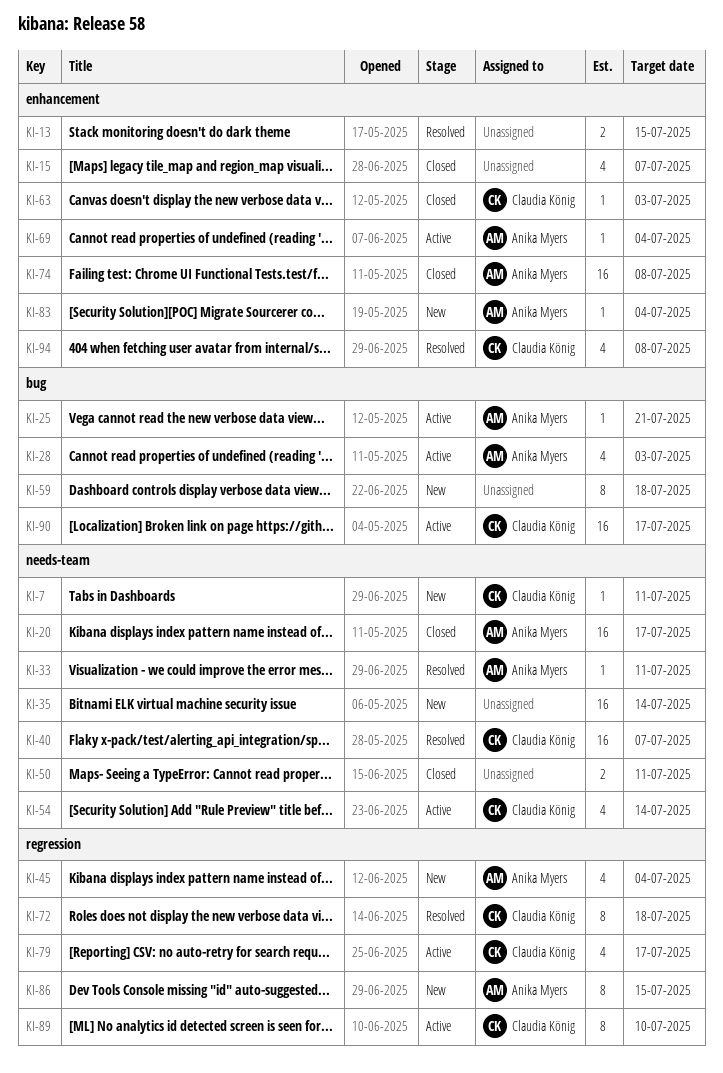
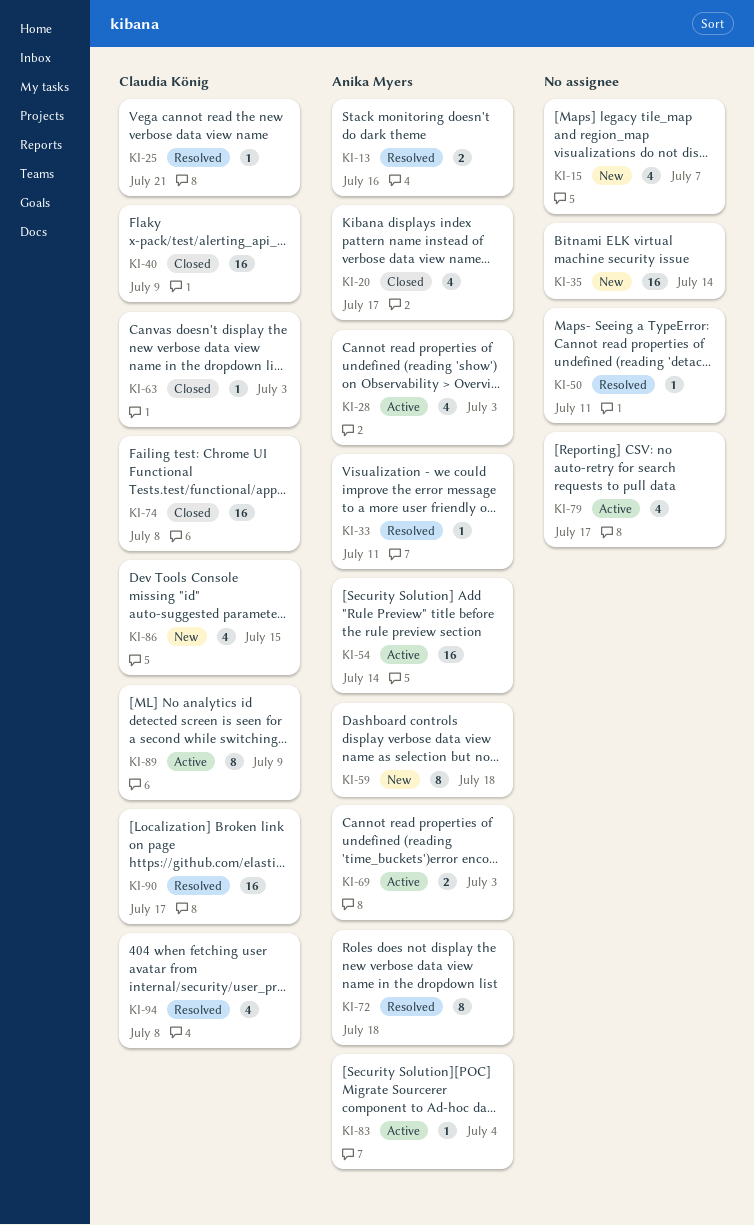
KI-7: present -> none
KI-13, owner: none -> Anika Myers
KI-13, due: Jul 15 -> Jul 16
KI-15, status: Closed -> New
KI-20, estimate: 16 -> 4
KI-25, status: Active -> Resolved
KI-25, owner: Anika Myers -> Claudia König
KI-40, status: Resolved -> Closed
KI-40, due: Jul 7 -> Jul 9
KI-45: present -> none
KI-50, status: Closed -> Resolved
KI-50, estimate: 2 -> 1
KI-54, owner: Claudia König -> Anika Myers
KI-54, estimate: 4 -> 16
KI-59, owner: none -> Anika Myers
KI-69, estimate: 1 -> 2
KI-69, due: Jul 4 -> Jul 3
KI-72, owner: Claudia König -> Anika Myers
KI-74, owner: Anika Myers -> Claudia König
KI-79, owner: Claudia König -> none
KI-83, status: New -> Active
KI-86, owner: Anika Myers -> Claudia König
KI-86, estimate: 8 -> 4
KI-89, due: Jul 10 -> Jul 9
KI-90, status: Active -> Resolved

